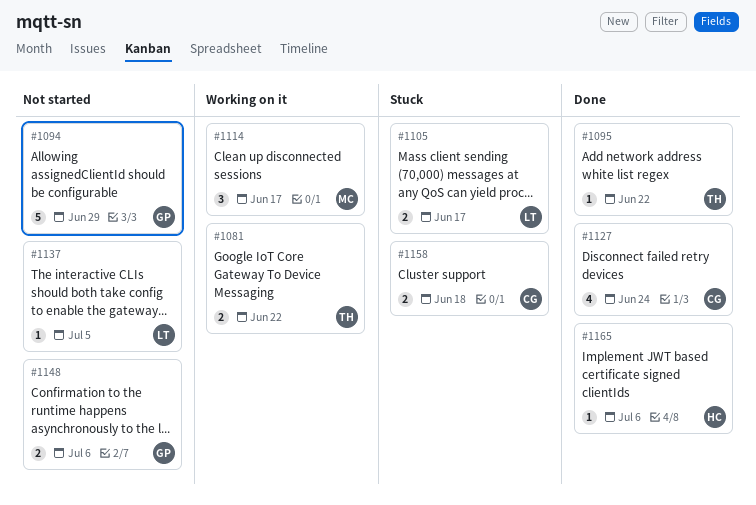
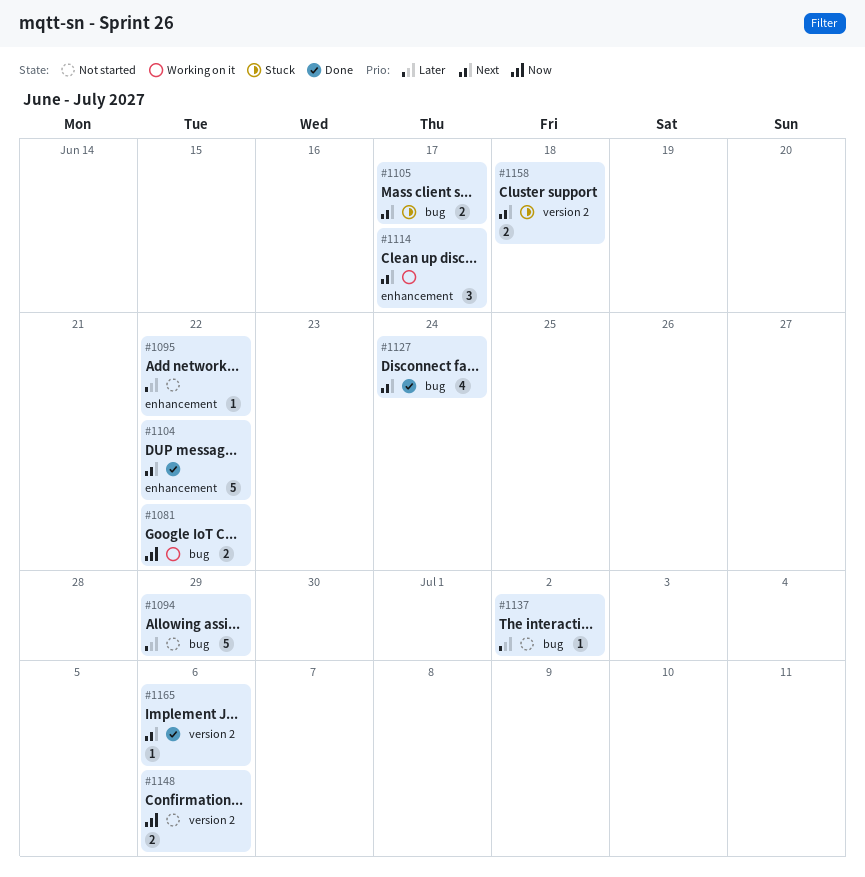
#1095, status: Done -> Not started
#1104: none -> present
#1137, due: Jul 5 -> Jul 2

